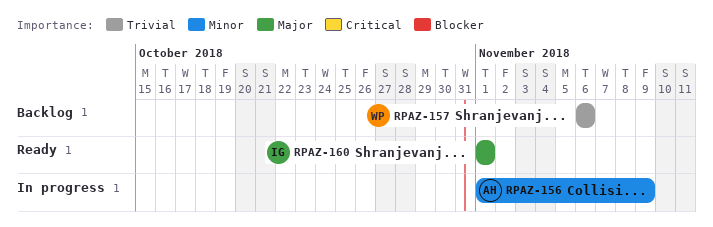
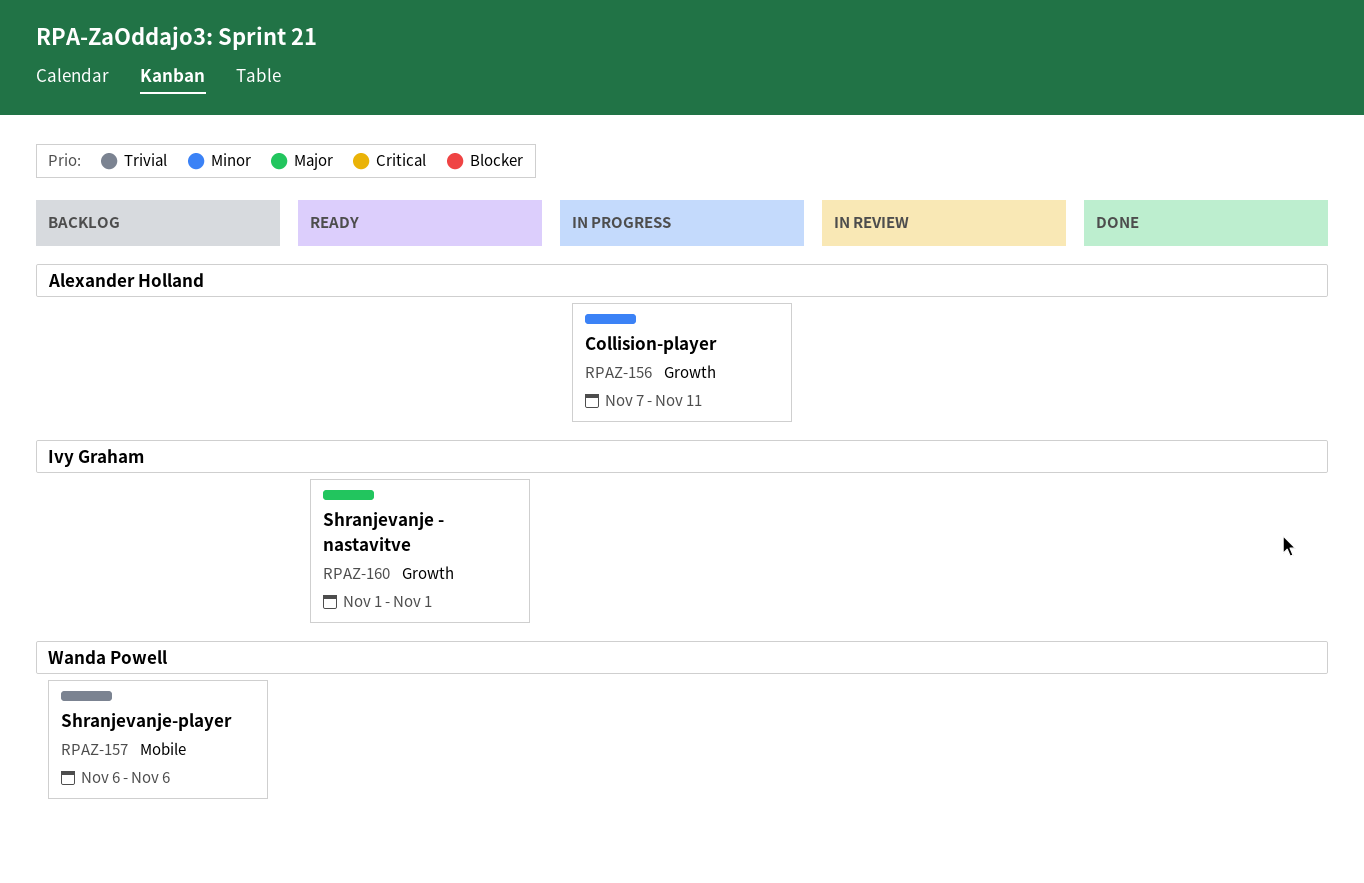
RPAZ-156, start: Nov 1 -> Nov 7
RPAZ-156, due: Nov 9 -> Nov 11

